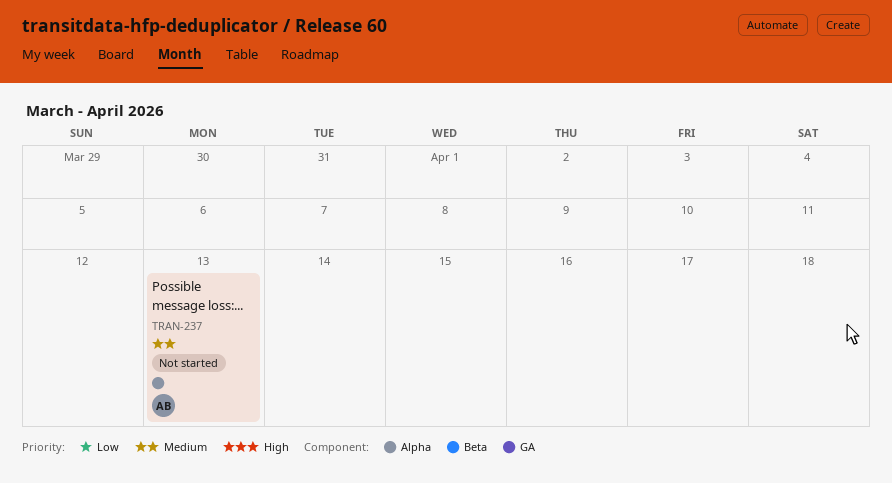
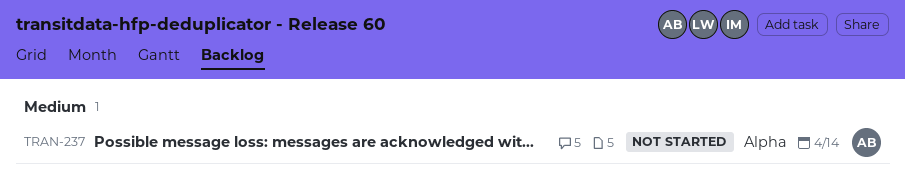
TRAN-237, due: Apr 13 -> Apr 14

